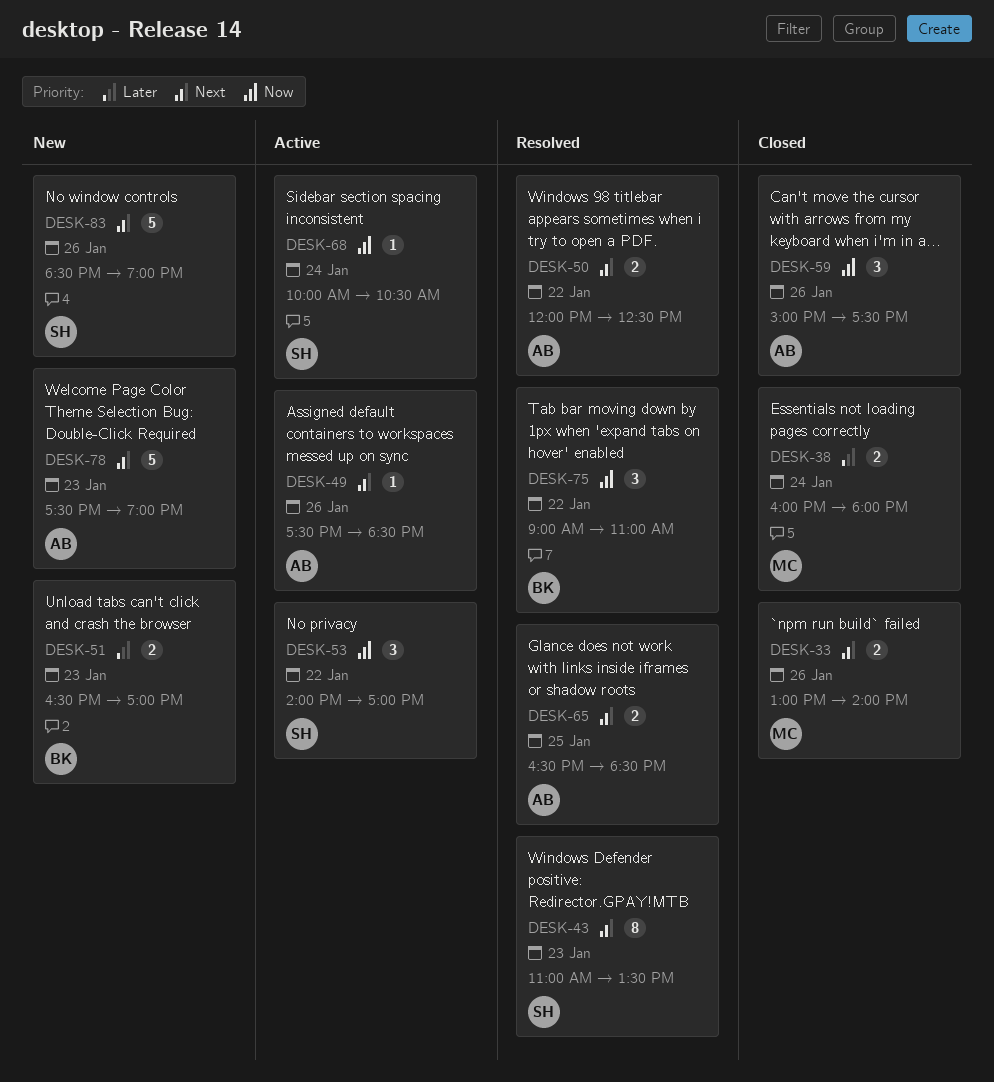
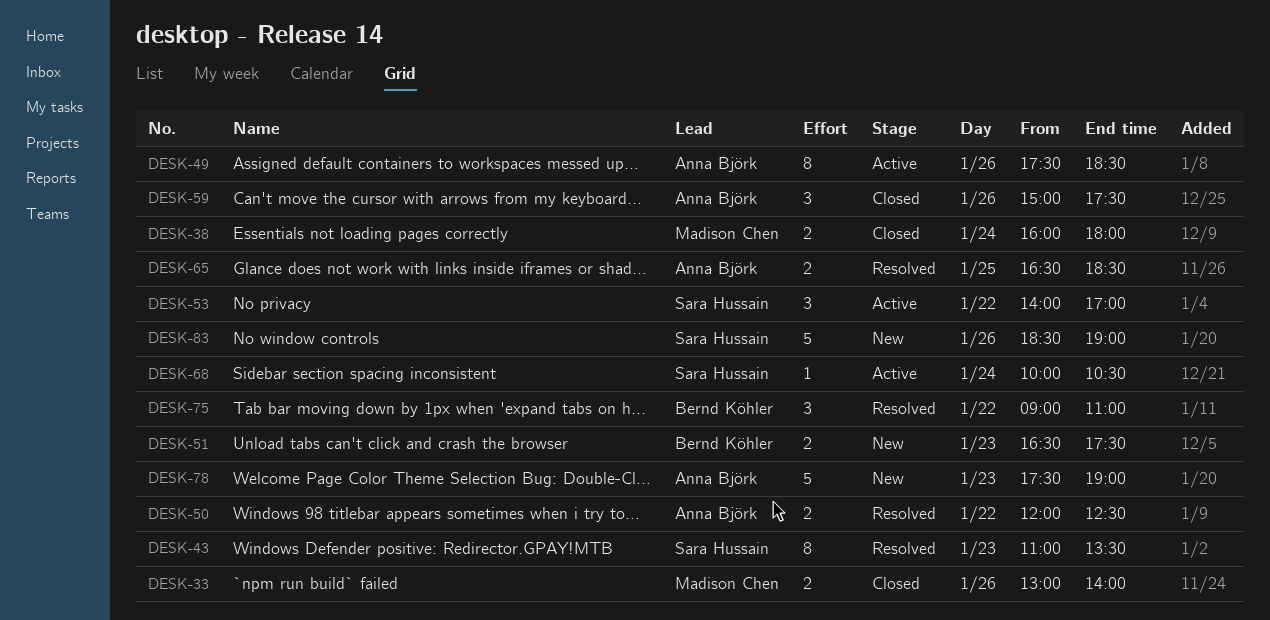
DESK-49, estimate: 1 -> 8
DESK-51, ends: 17:00 -> 17:30

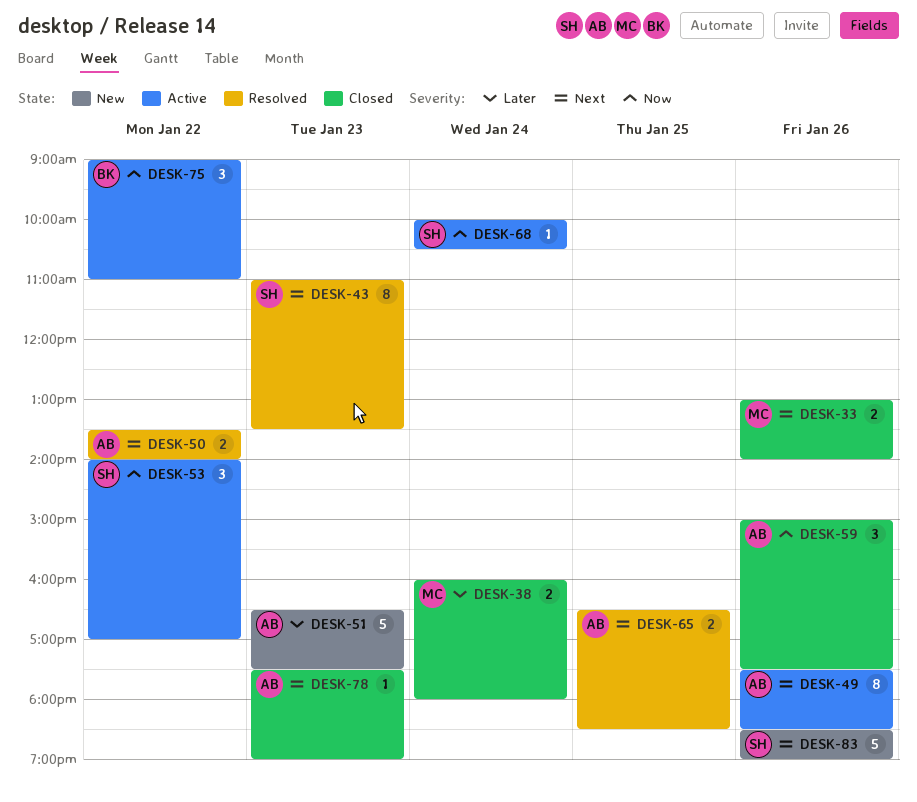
DESK-50, begins: 12:00 -> 13:30
DESK-50, ends: 12:30 -> 14:00
DESK-51, owner: Bernd Köhler -> Anna Björk
DESK-51, estimate: 2 -> 5
DESK-75, status: Resolved -> Active
DESK-78, status: New -> Closed
DESK-78, estimate: 5 -> 1

